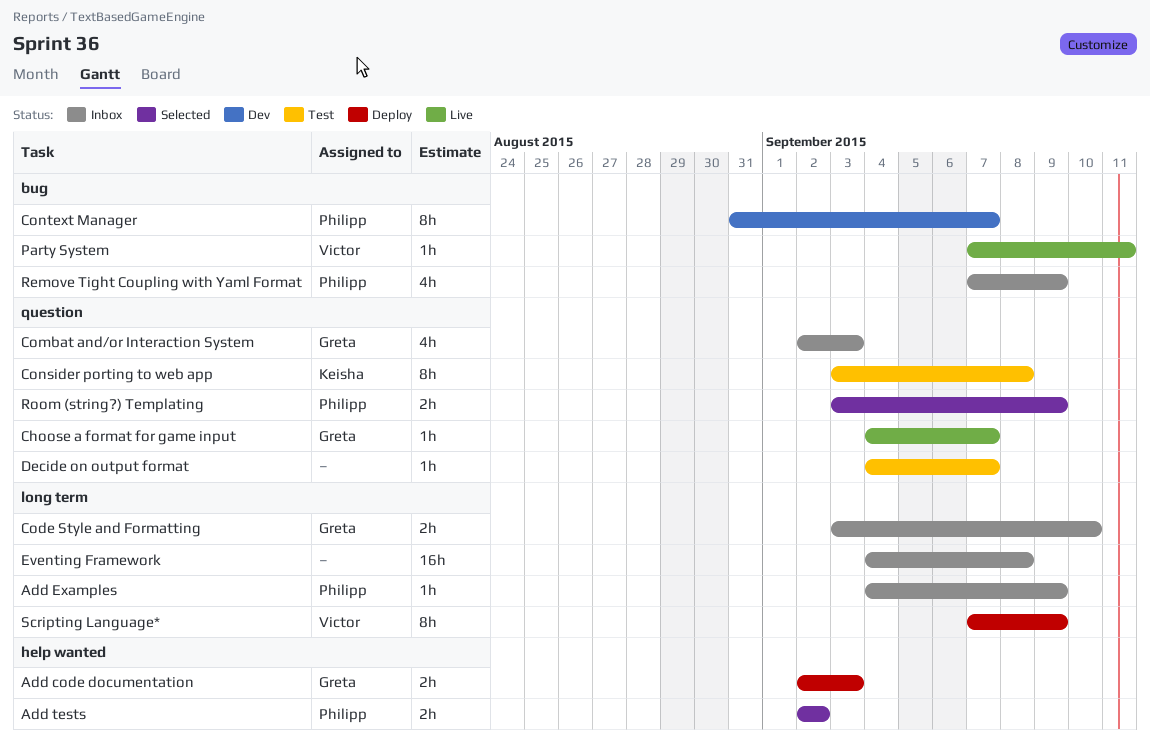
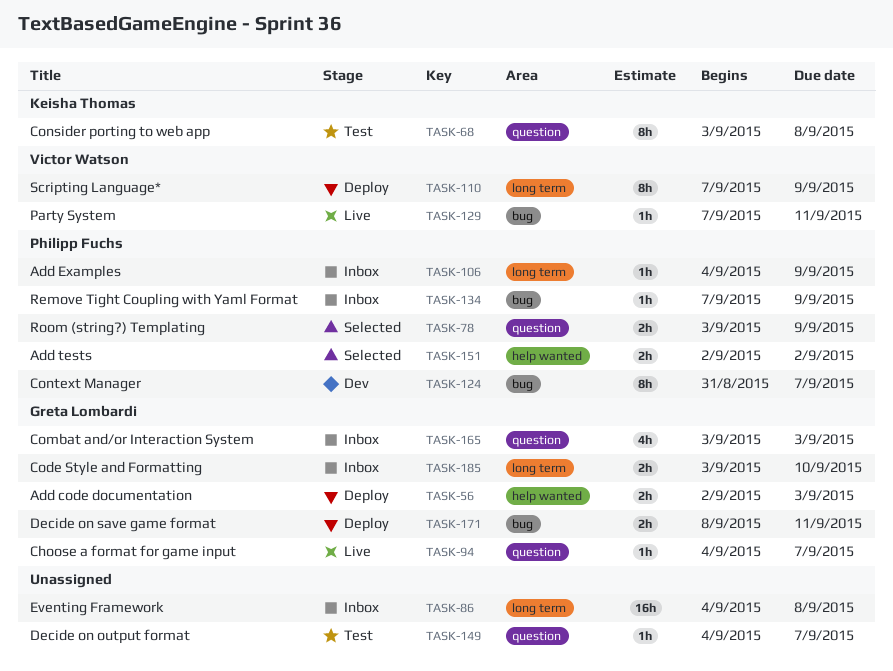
Combat and/or Interaction System, start: Sep 2 -> Sep 3
Decide on save game format: none -> present
Remove Tight Coupling with Yaml Format, estimate: 4h -> 1h

